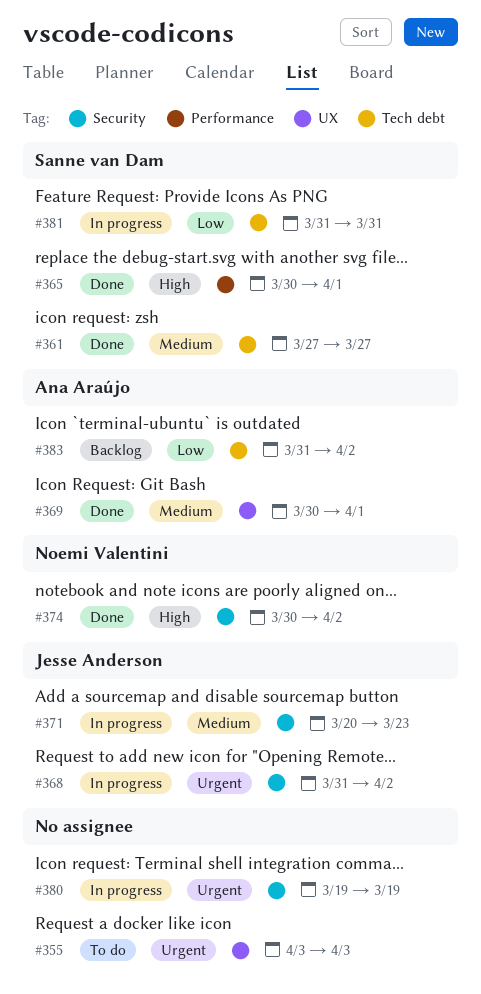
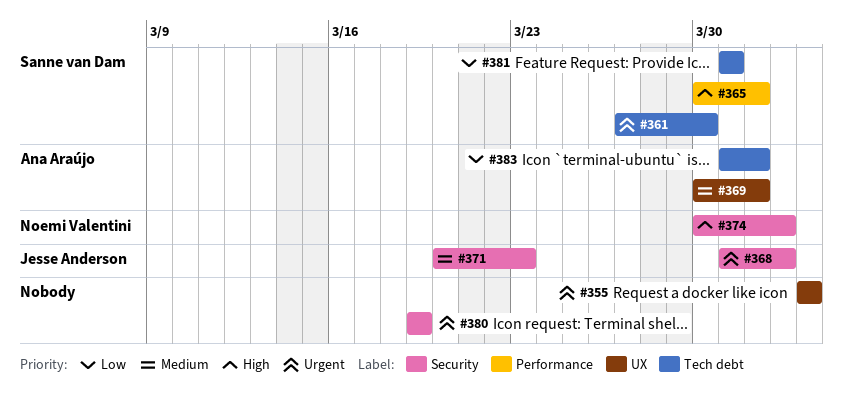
#361, priority: Medium -> Urgent
#361, due: Mar 27 -> Mar 30
#383, due: Apr 2 -> Apr 1

